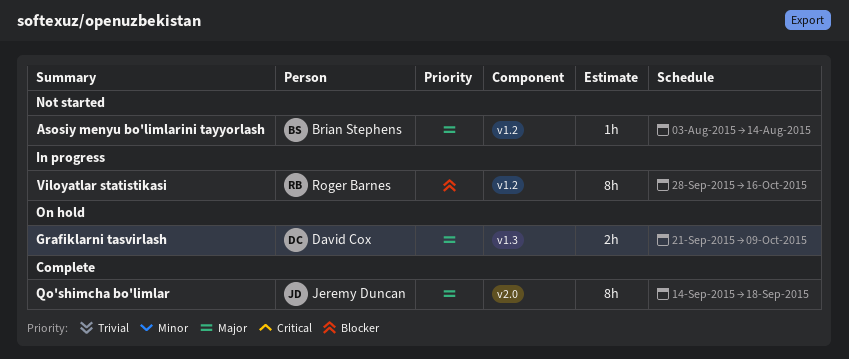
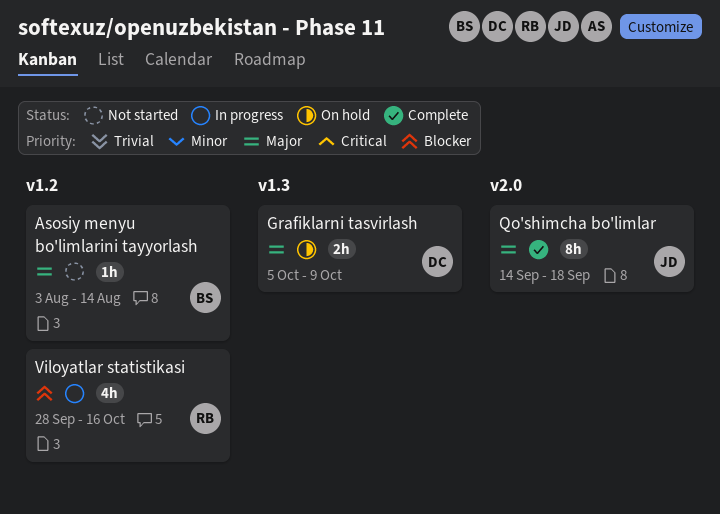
Grafiklarni tasvirlash, start: Sep 21 -> Oct 5
Viloyatlar statistikasi, estimate: 8h -> 4h

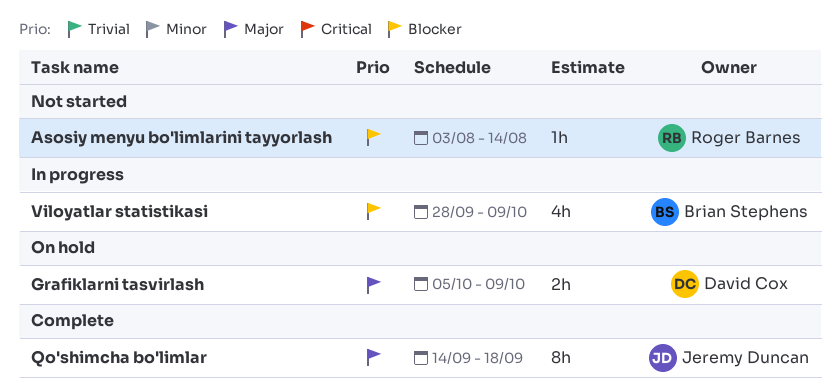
Asosiy menyu bo'limlarini tayyorlash, owner: Brian Stephens -> Roger Barnes
Asosiy menyu bo'limlarini tayyorlash, priority: Major -> Blocker
Viloyatlar statistikasi, owner: Roger Barnes -> Brian Stephens
Viloyatlar statistikasi, due: Oct 16 -> Oct 9

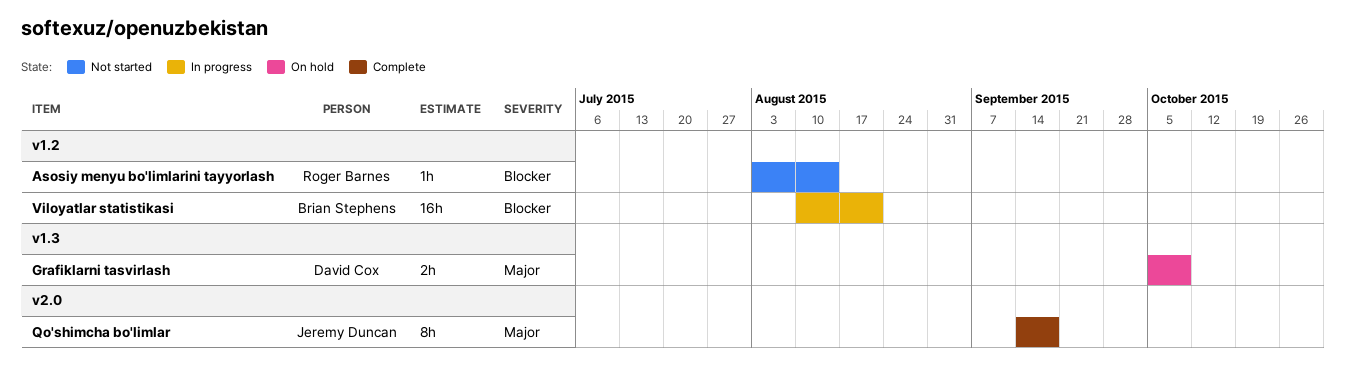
Viloyatlar statistikasi, estimate: 4h -> 16h
Viloyatlar statistikasi, start: Sep 28 -> Aug 10
Viloyatlar statistikasi, due: Oct 9 -> Aug 21

